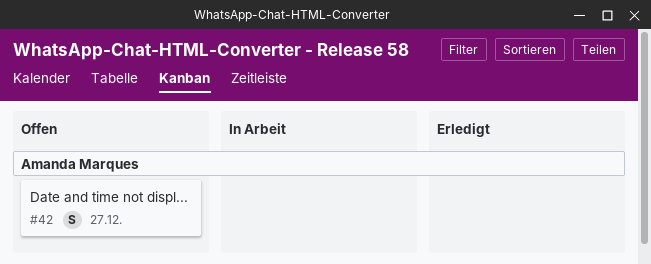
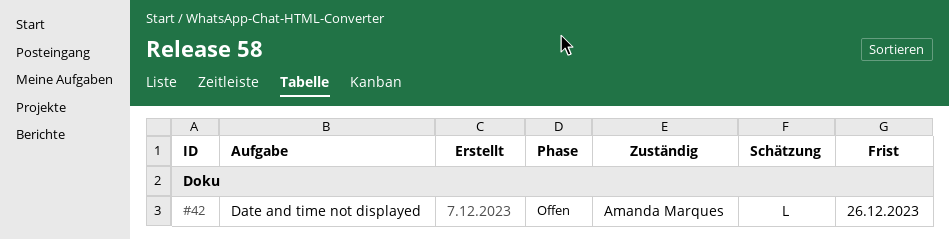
#42, estimate: S -> L
#42, due: Dec 27 -> Dec 26

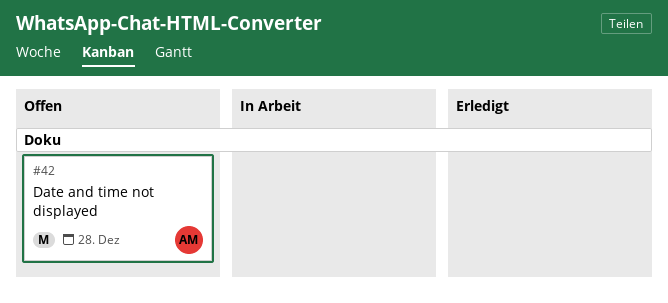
#42, estimate: L -> M
#42, due: Dec 26 -> Dec 28

